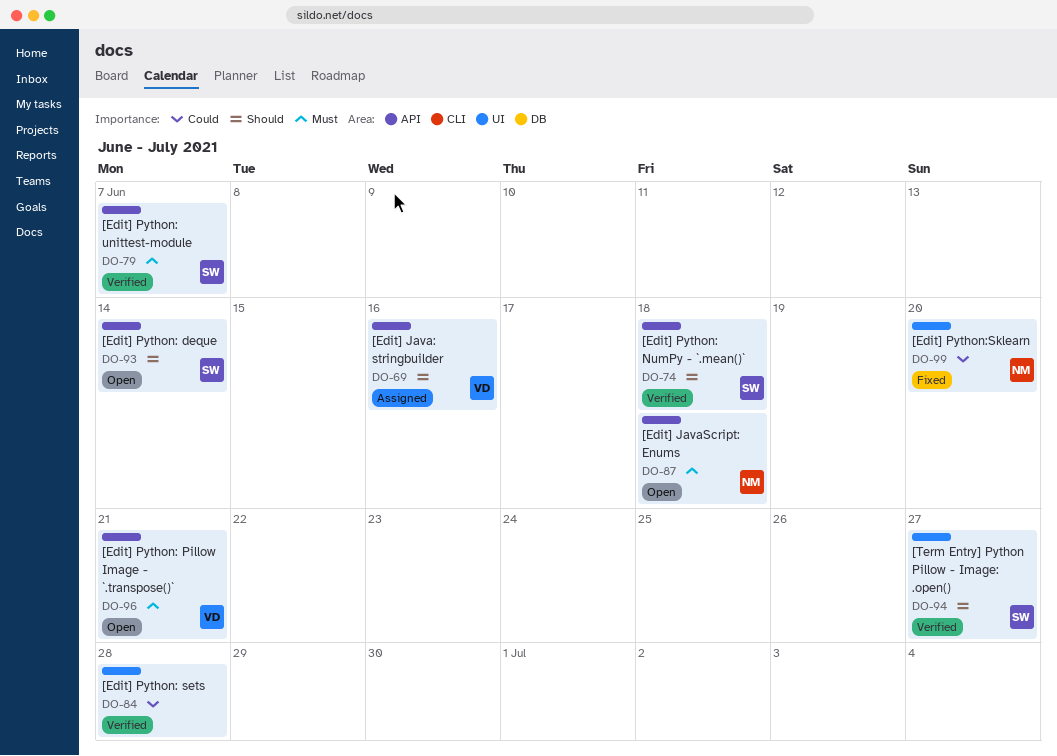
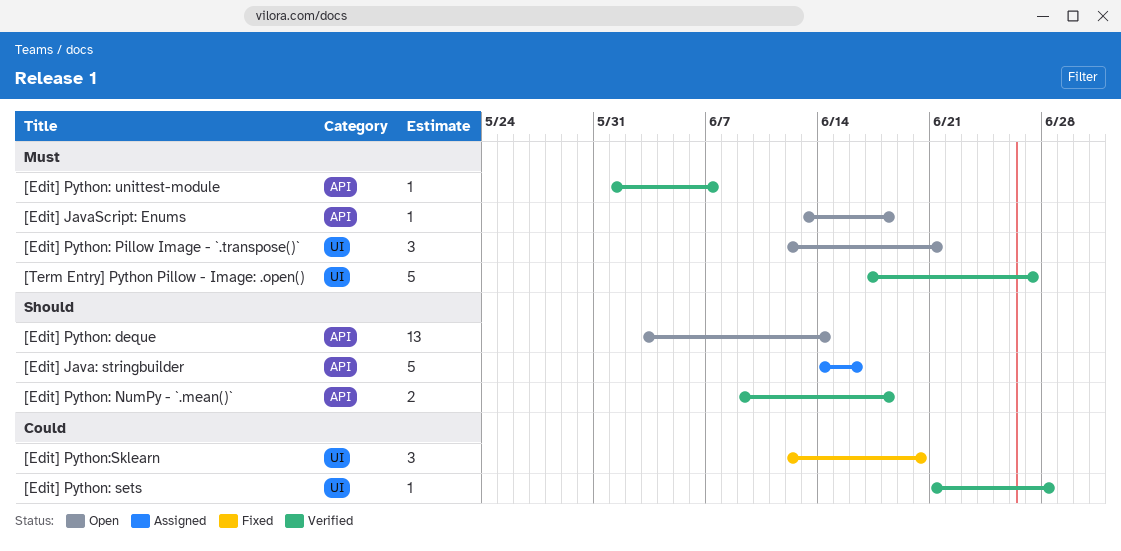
[Edit] Python: Pillow Image - `.transpose()`, label: API -> UI
[Term Entry] Python Pillow - Image: .open(), priority: Should -> Must

